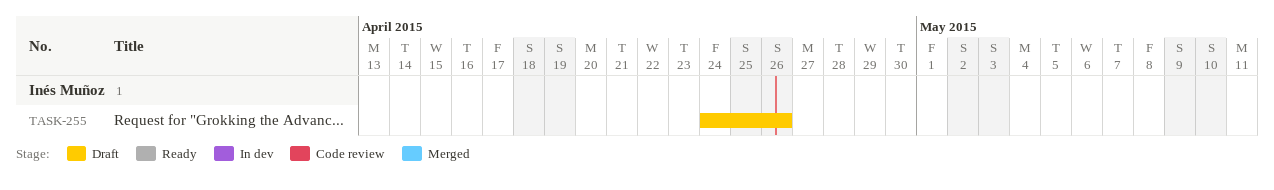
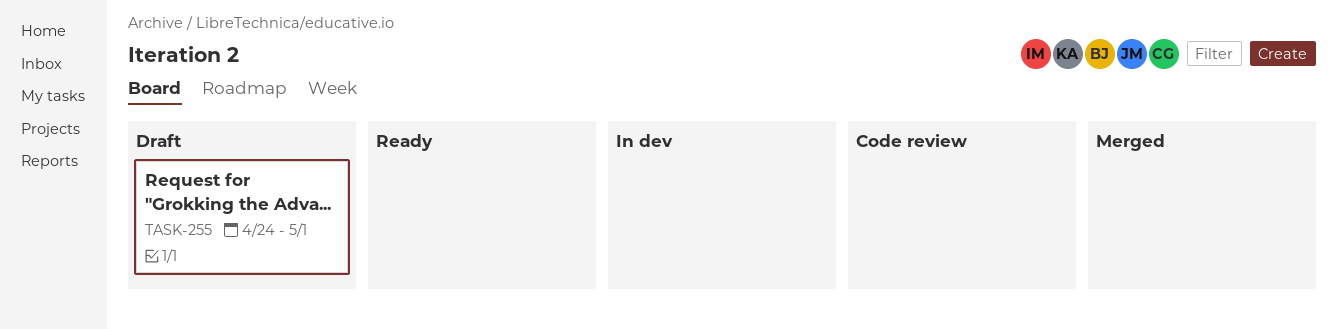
TASK-255, due: Apr 26 -> May 1

